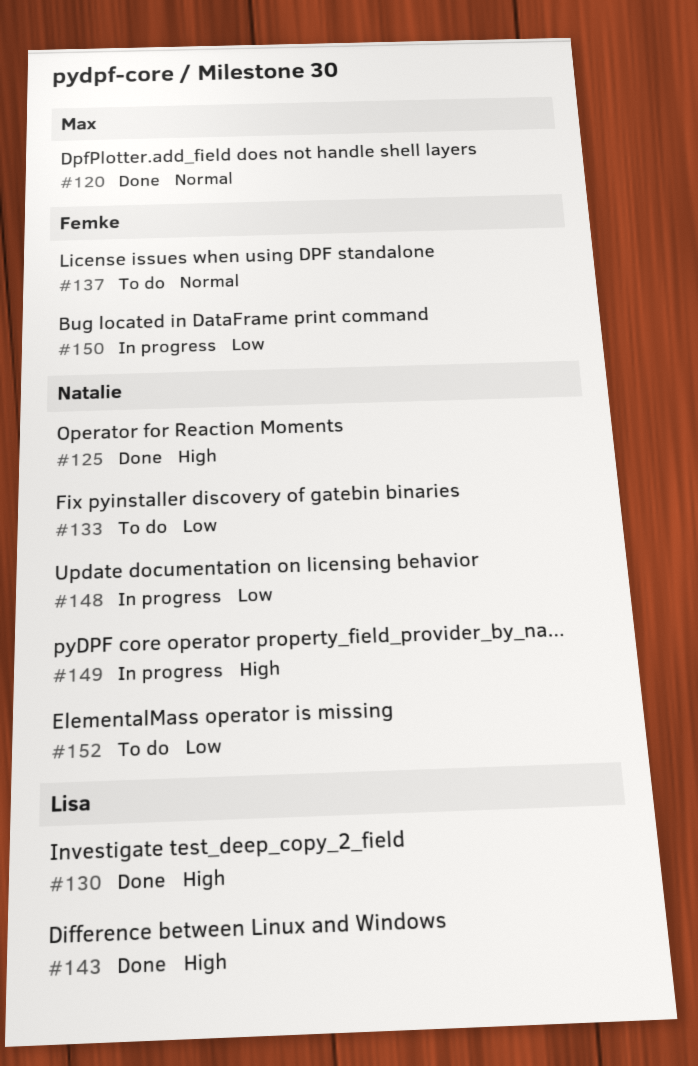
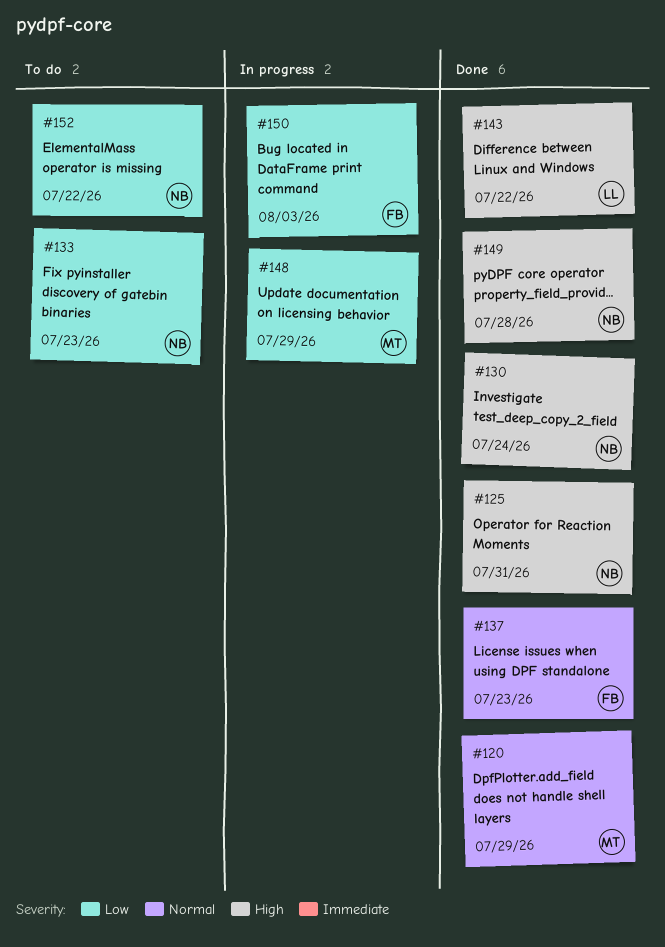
#130, owner: Lisa -> Natalie
#137, status: To do -> Done
#148, owner: Natalie -> Max
#149, status: In progress -> Done

